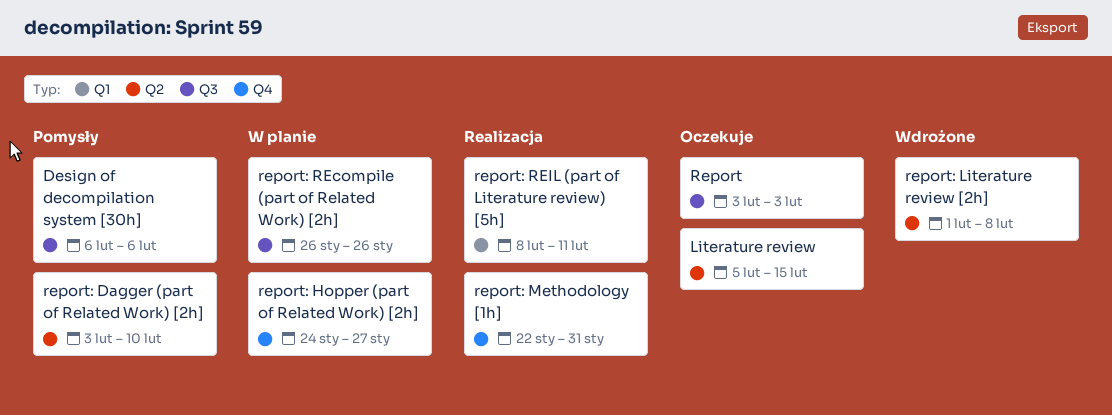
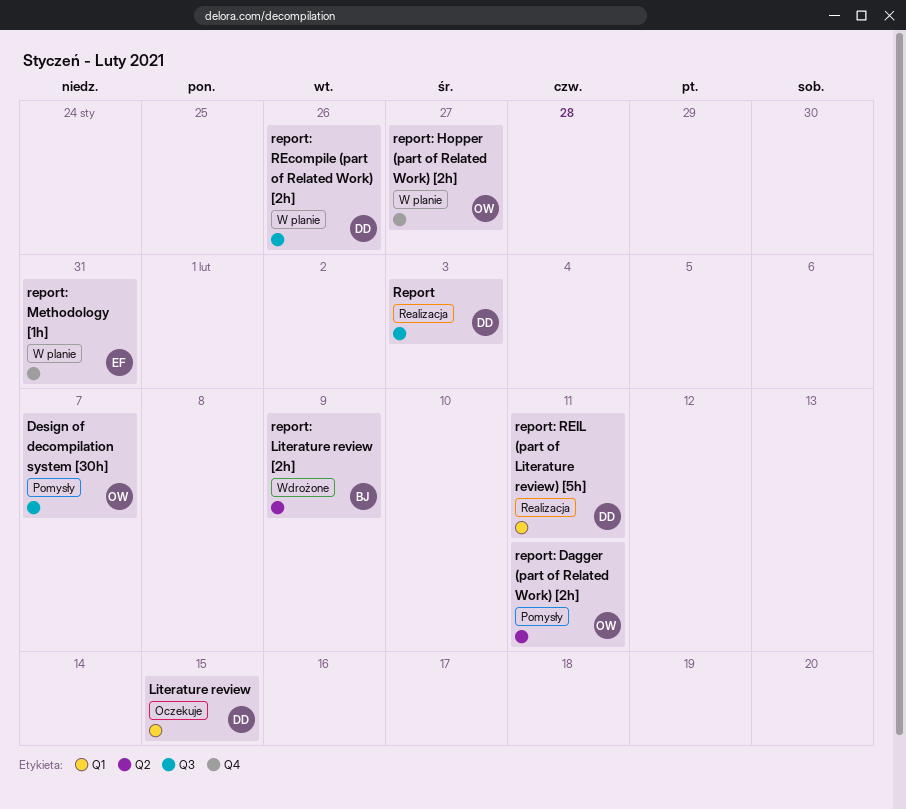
Design of decompilation system [30h], due: Feb 6 -> Feb 7
Literature review, label: Q2 -> Q1
Report, status: Oczekuje -> Realizacja
report: Dagger (part of Related Work) [2h], due: Feb 10 -> Feb 11
report: Literature review [2h], due: Feb 8 -> Feb 9
report: Methodology [1h], status: Realizacja -> W planie

